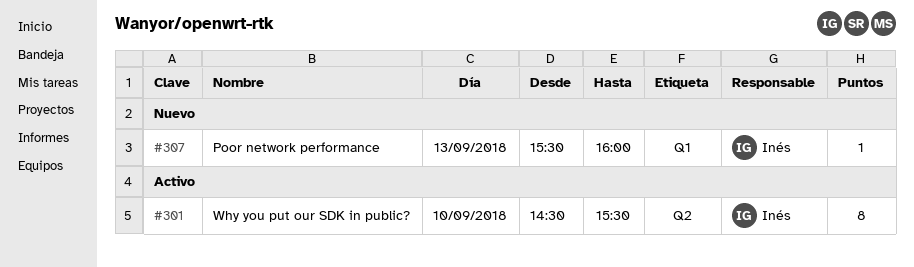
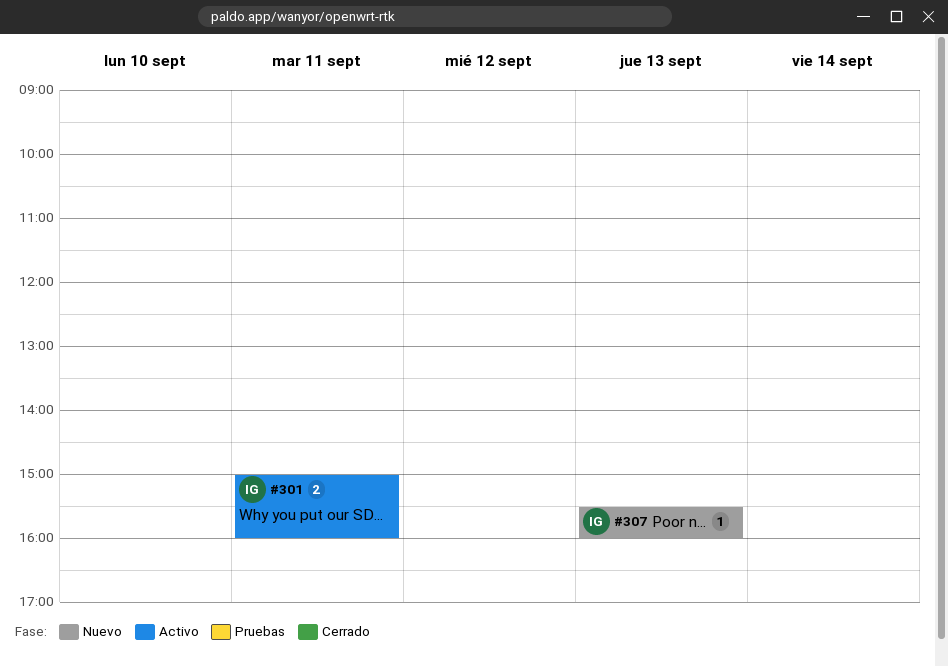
#301, estimate: 8 -> 2
#301, day: Sep 10 -> Sep 11
#301, begins: 14:30 -> 15:00
#301, ends: 15:30 -> 16:00

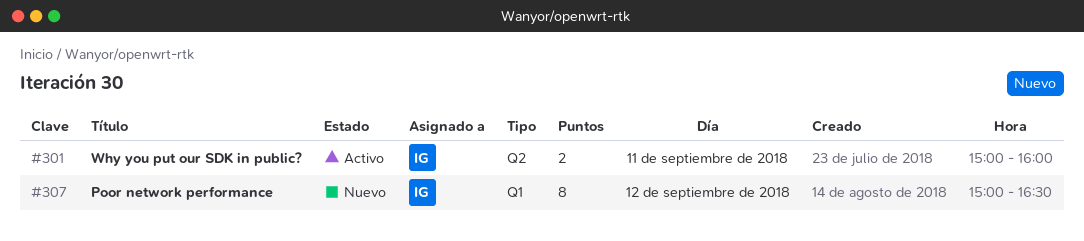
#307, estimate: 1 -> 8
#307, day: Sep 13 -> Sep 12
#307, begins: 15:30 -> 15:00
#307, ends: 16:00 -> 16:30

